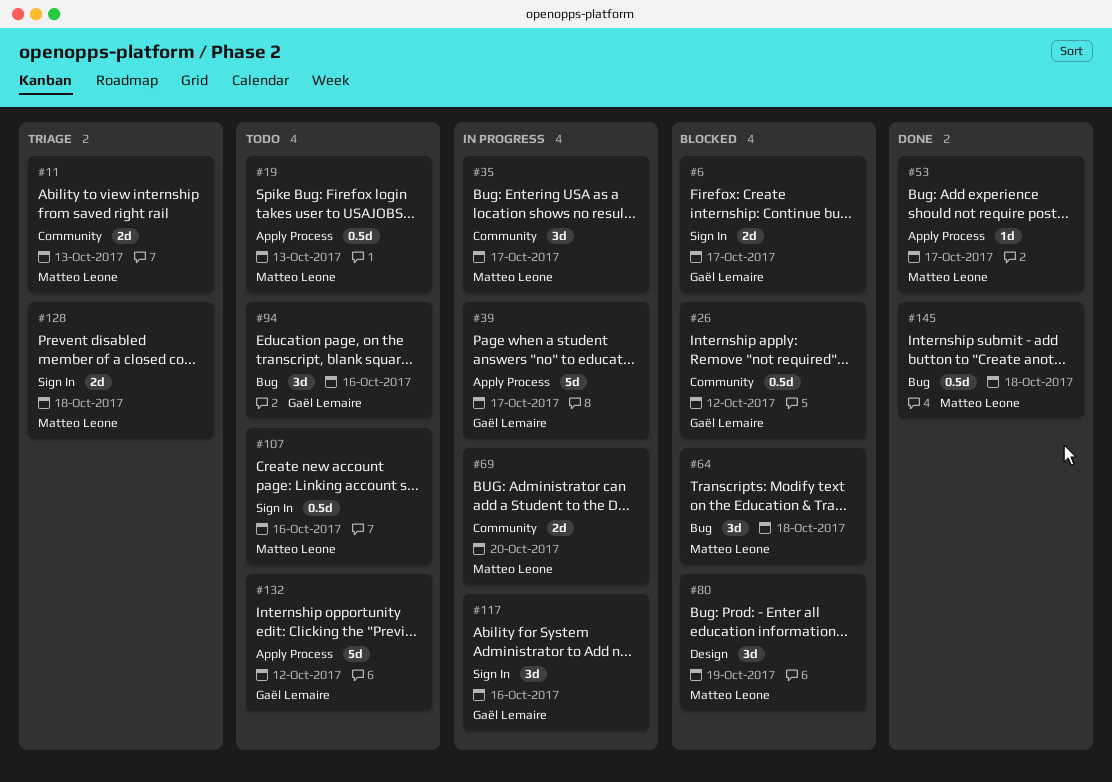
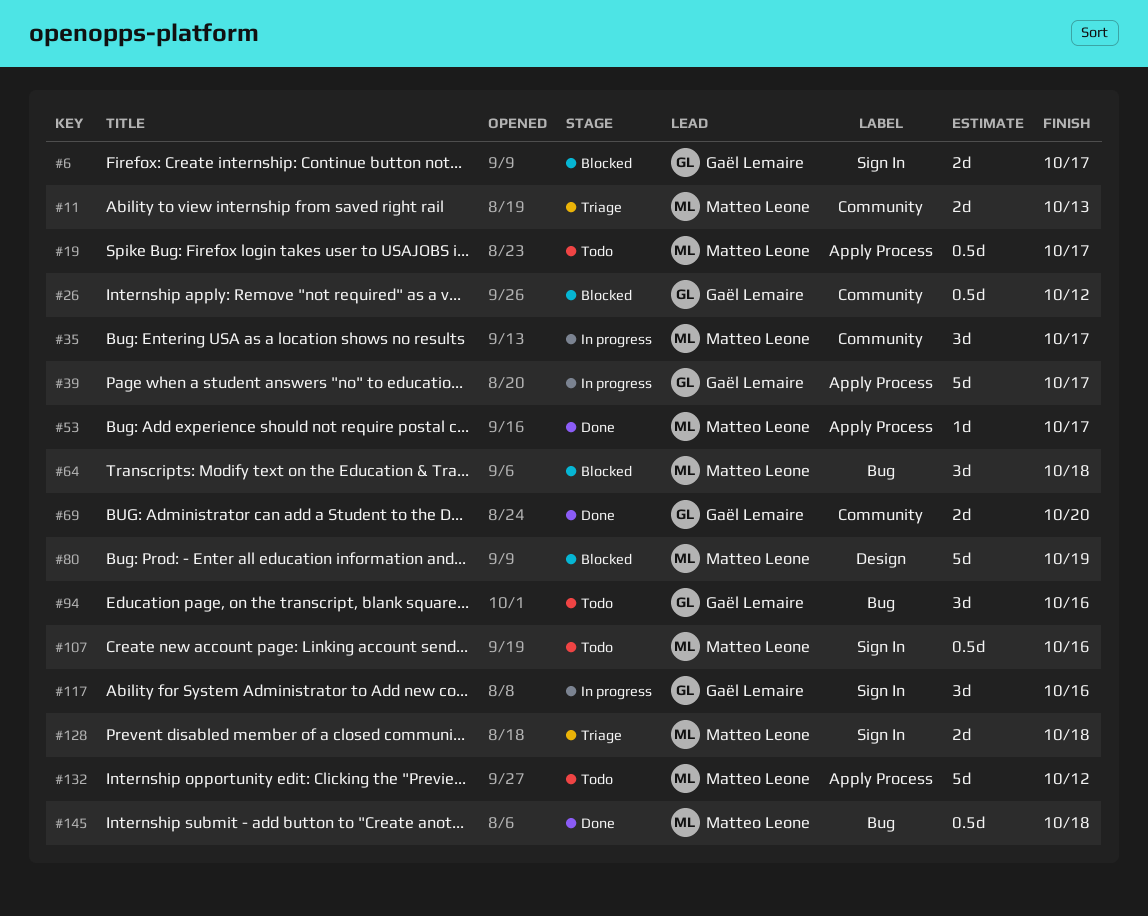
#19, due: Oct 13 -> Oct 17
#69, status: In progress -> Done
#69, owner: Matteo Leone -> Gaël Lemaire
#80, estimate: 3d -> 5d
#132, owner: Gaël Lemaire -> Matteo Leone

